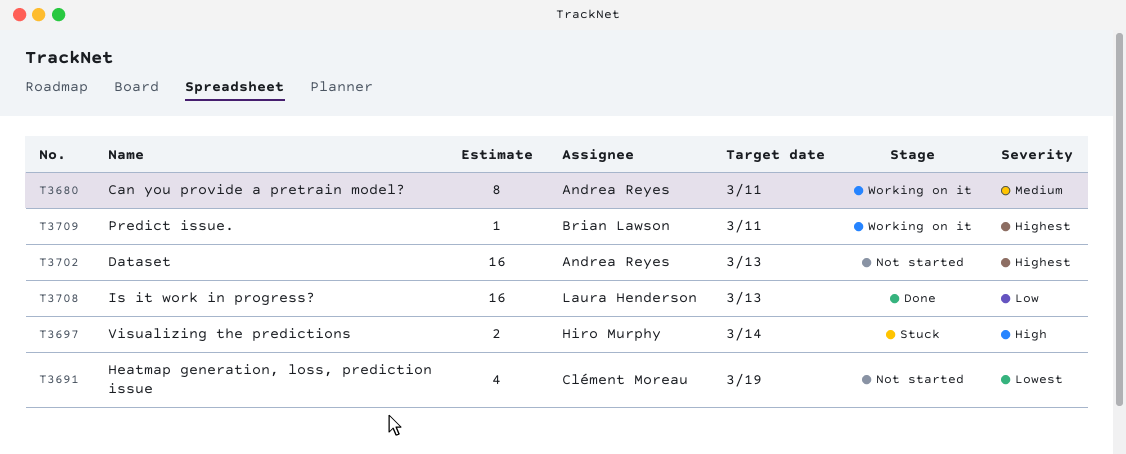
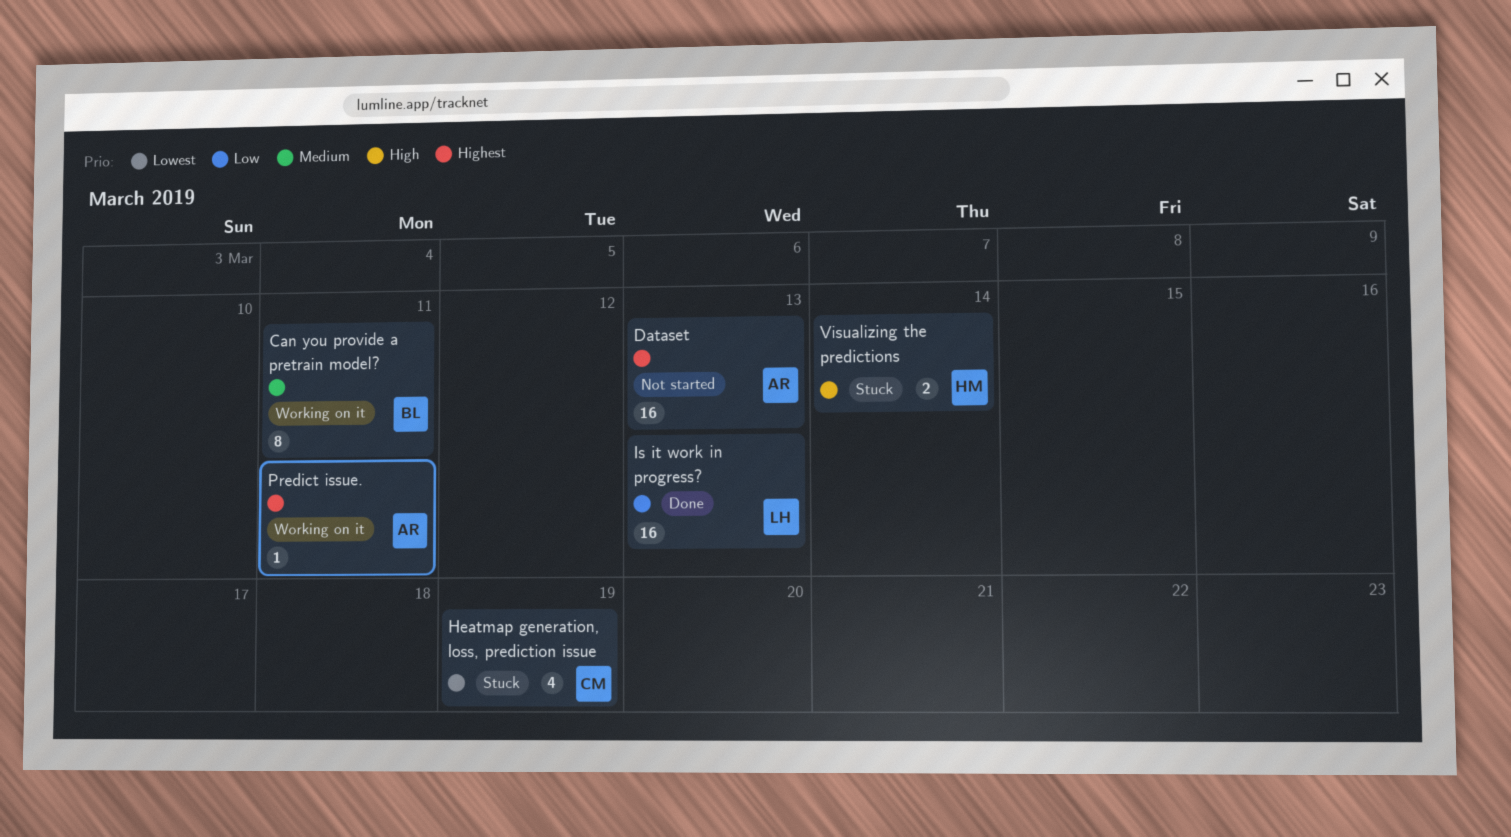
Can you provide a pretrain model?, owner: Andrea Reyes -> Brian Lawson
Heatmap generation, loss, prediction issue, status: Not started -> Stuck
Predict issue., owner: Brian Lawson -> Andrea Reyes

